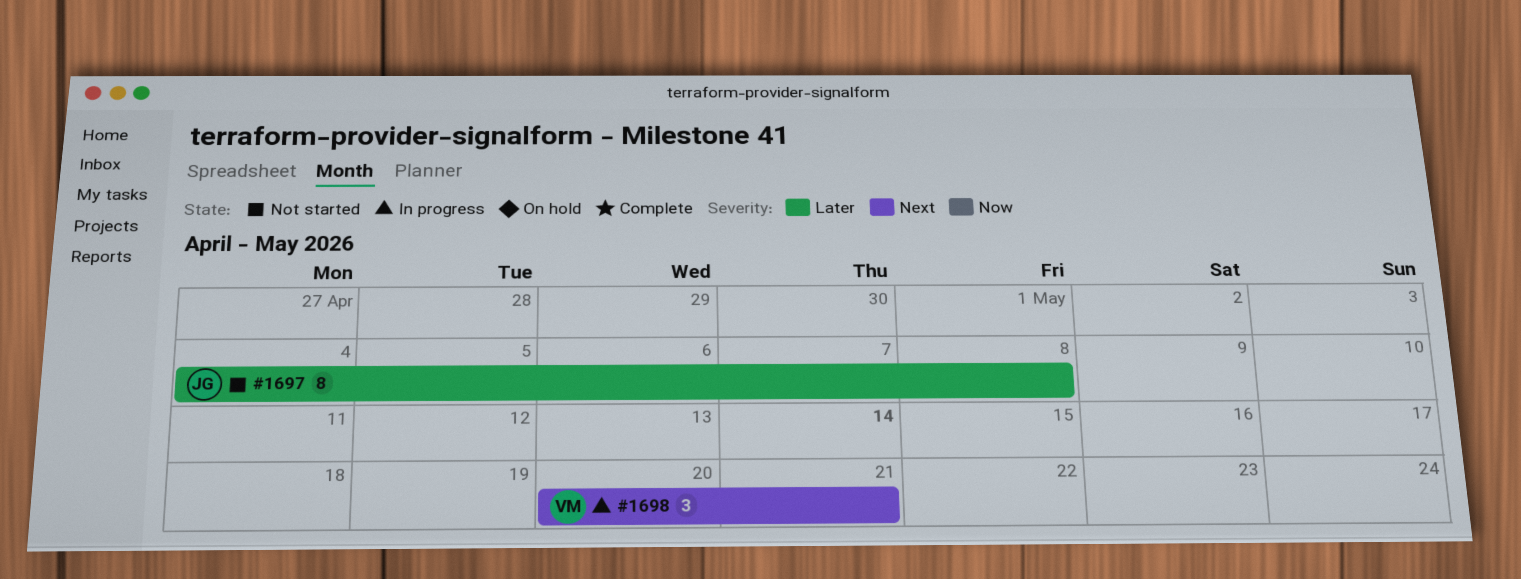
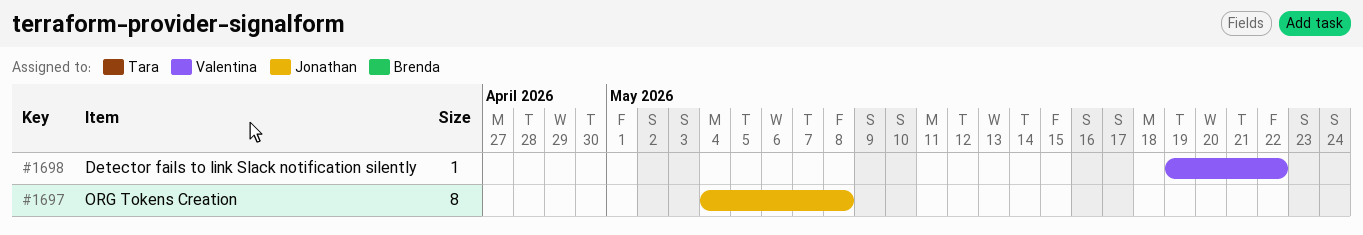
#1698, estimate: 3 -> 1
#1698, start: May 20 -> May 19
#1698, due: May 21 -> May 22

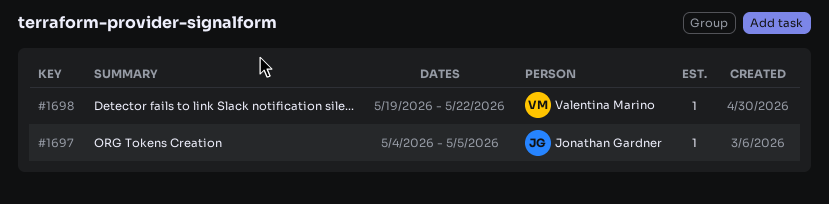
#1697, estimate: 8 -> 1
#1697, due: May 8 -> May 5

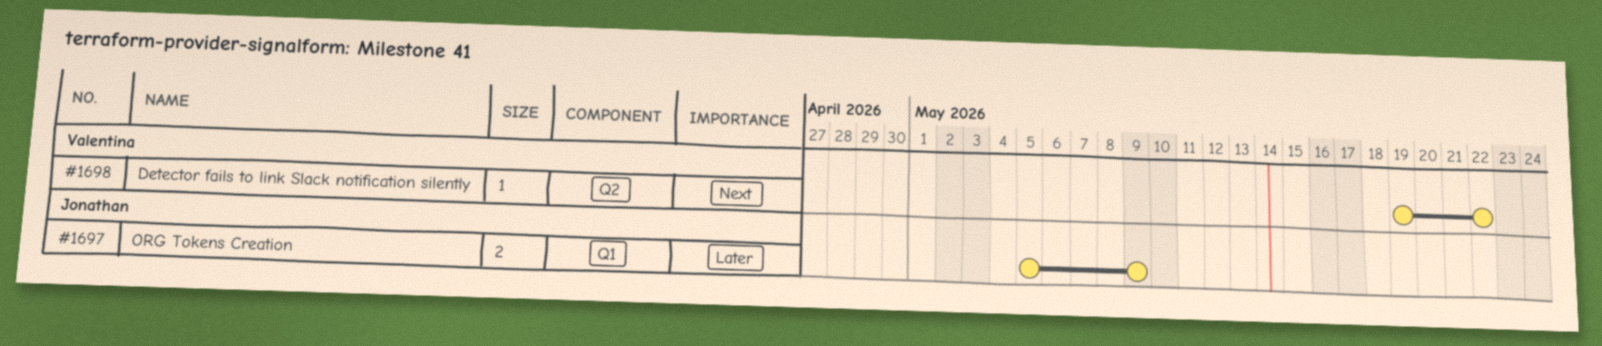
#1697, estimate: 1 -> 2
#1697, start: May 4 -> May 5
#1697, due: May 5 -> May 9

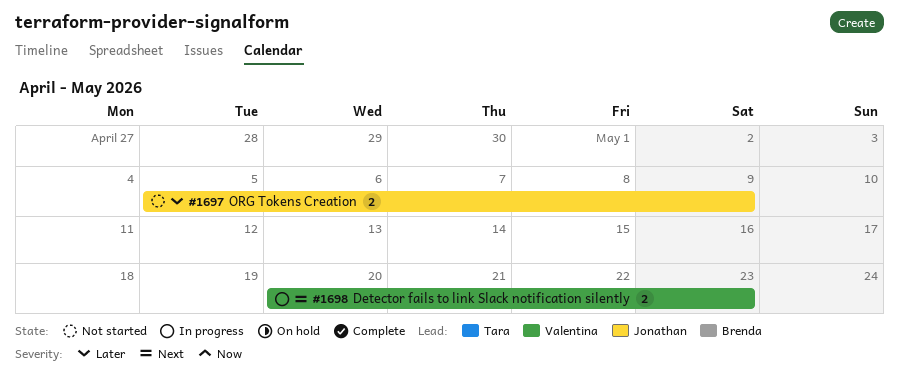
#1698, estimate: 1 -> 2
#1698, start: May 19 -> May 20
#1698, due: May 22 -> May 23

